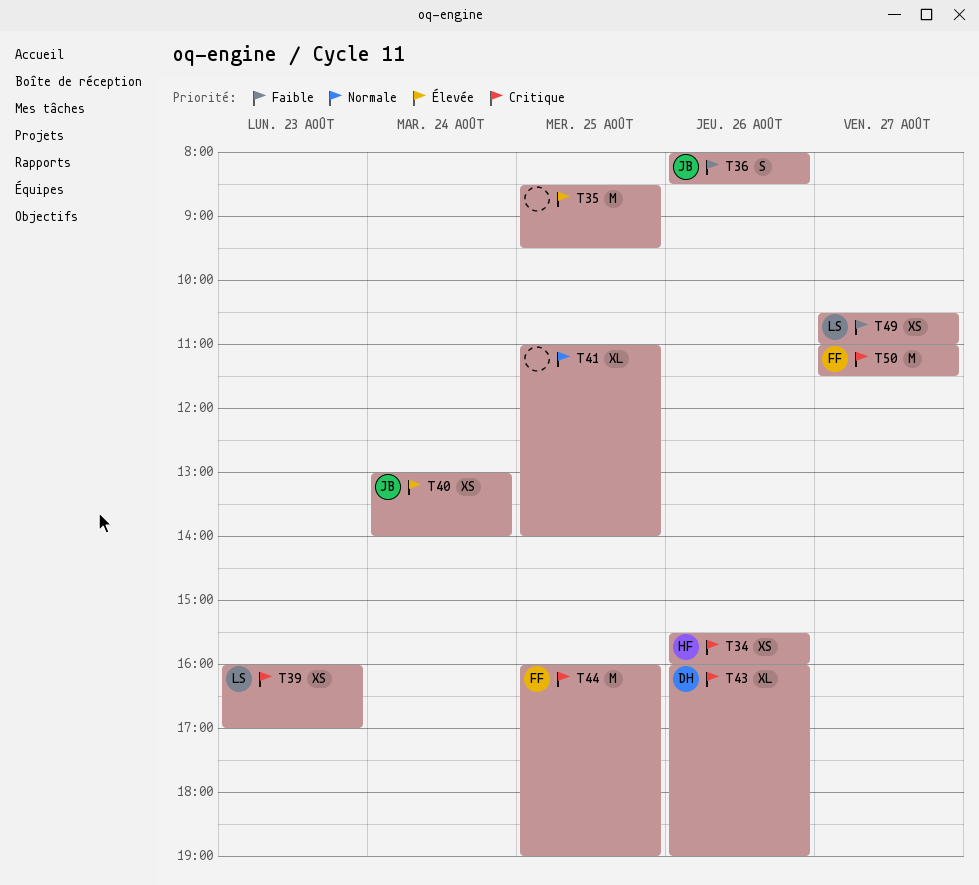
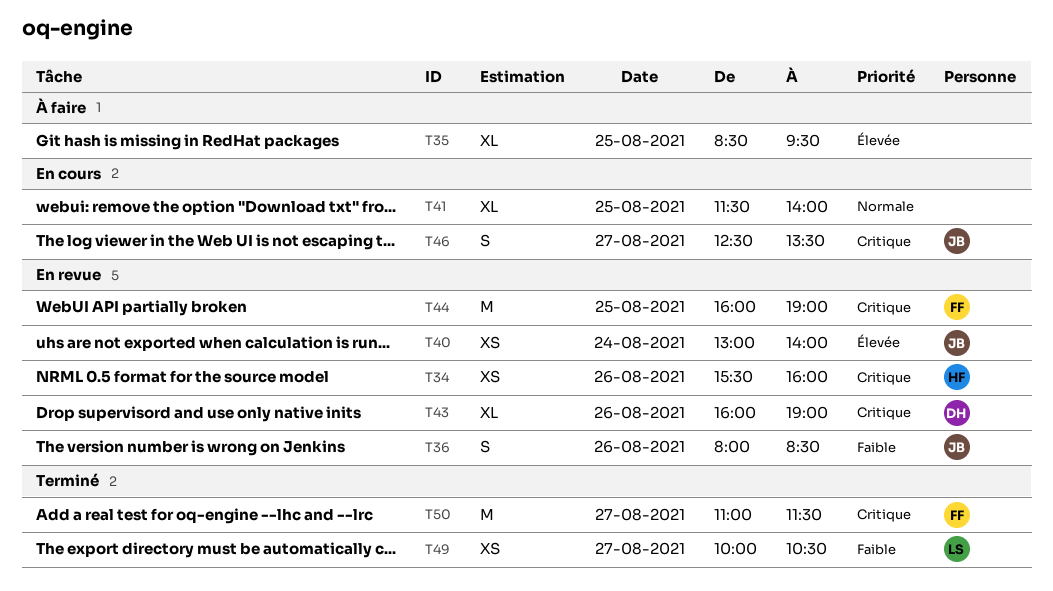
T35, estimate: M -> XL
T39: present -> none
T41, begins: 11:00 -> 11:30
T46: none -> present
T49, begins: 10:30 -> 10:00
T49, ends: 11:00 -> 10:30

